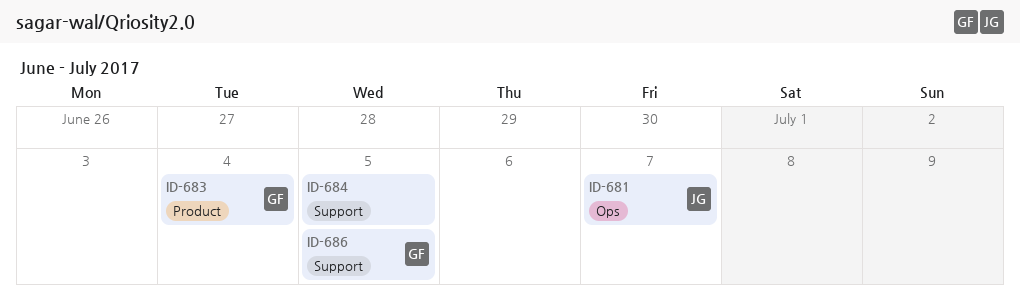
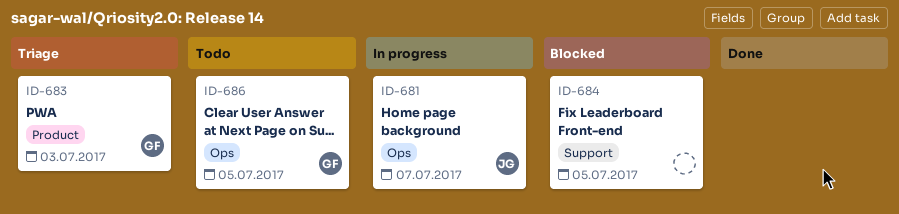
ID-683, due: Jul 4 -> Jul 3
ID-686, label: Support -> Ops

